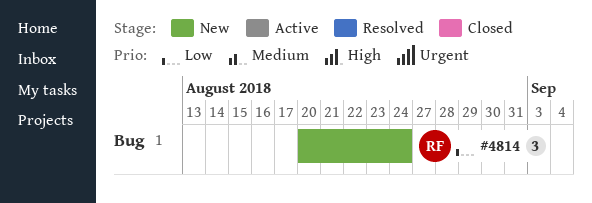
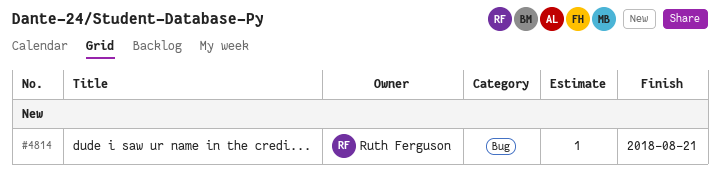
#4814, estimate: 3 -> 1
#4814, due: Aug 24 -> Aug 21

